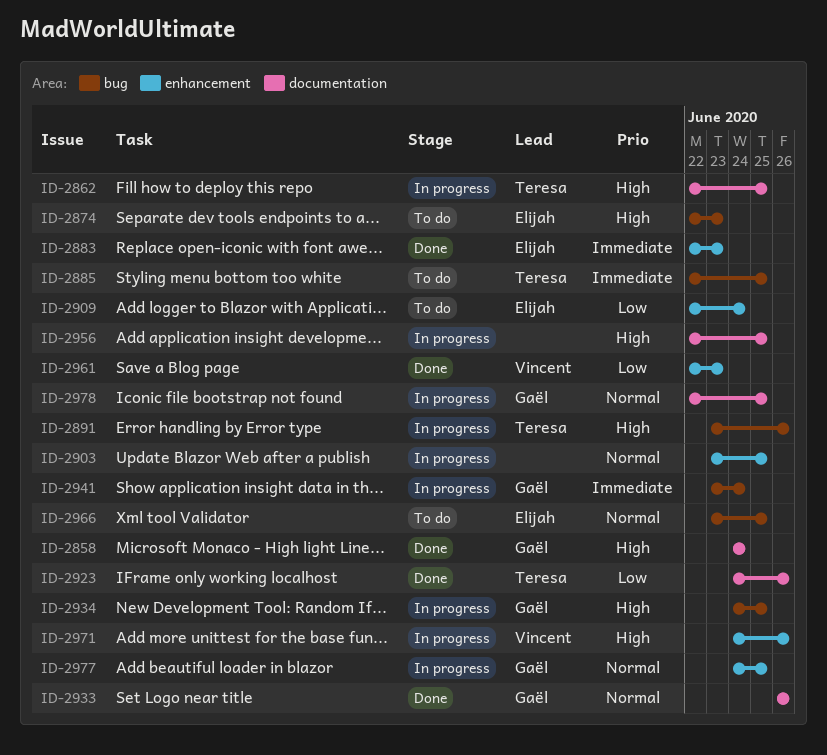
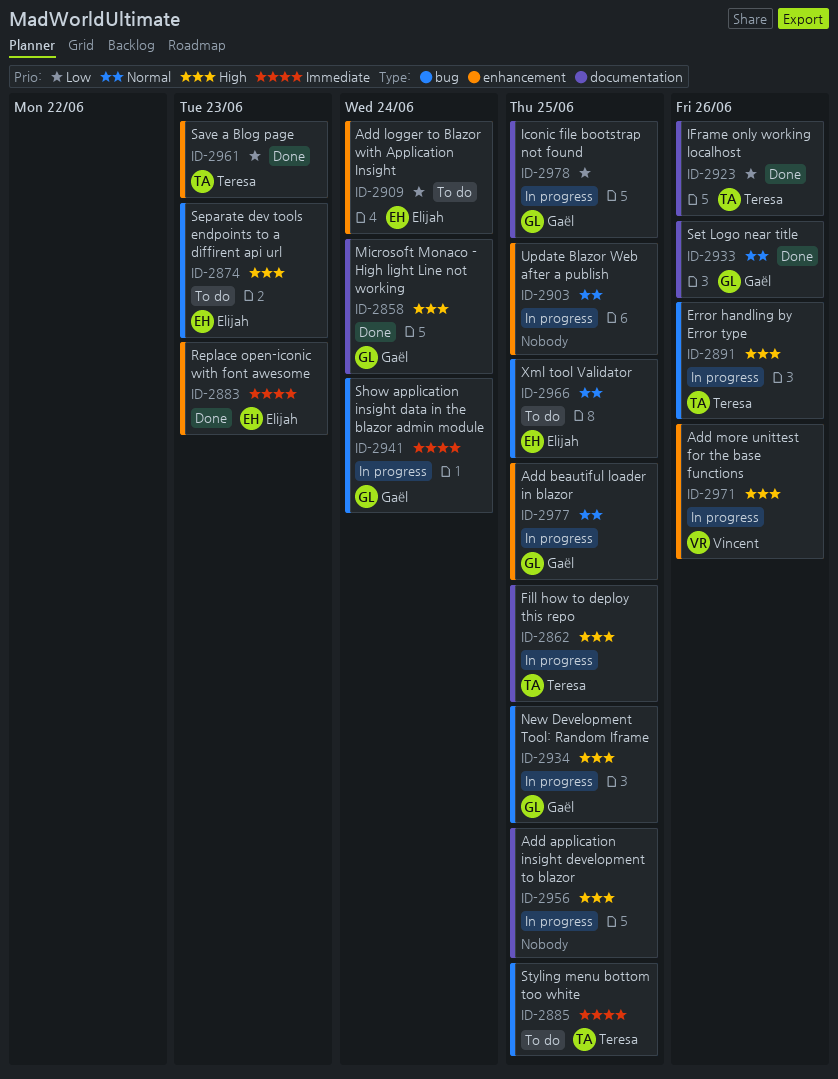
ID-2961, owner: Vincent -> Teresa
ID-2978, priority: Normal -> Low

